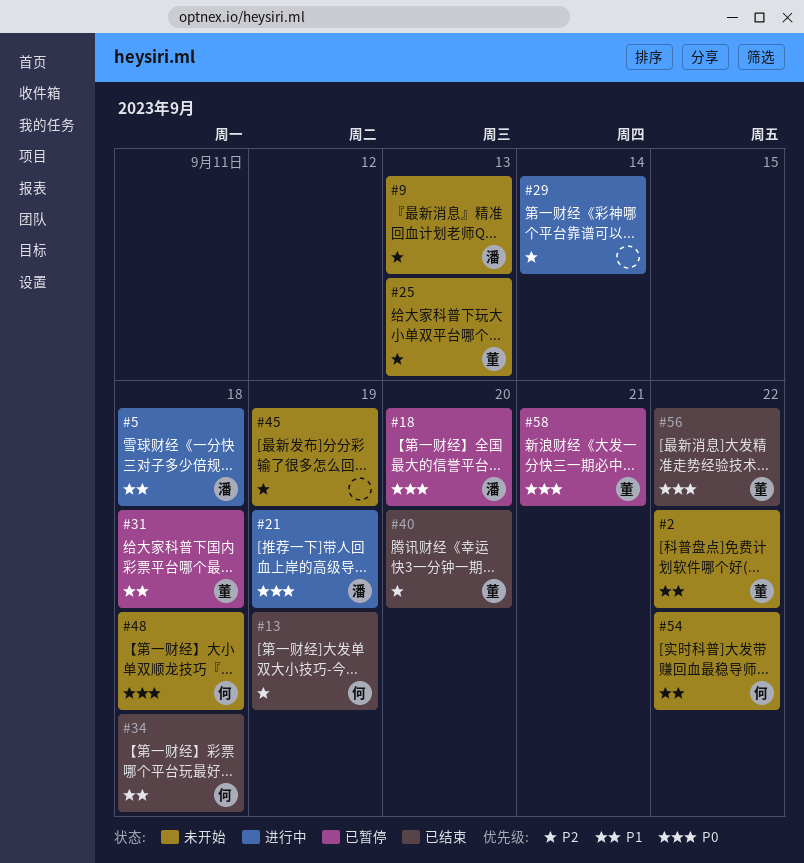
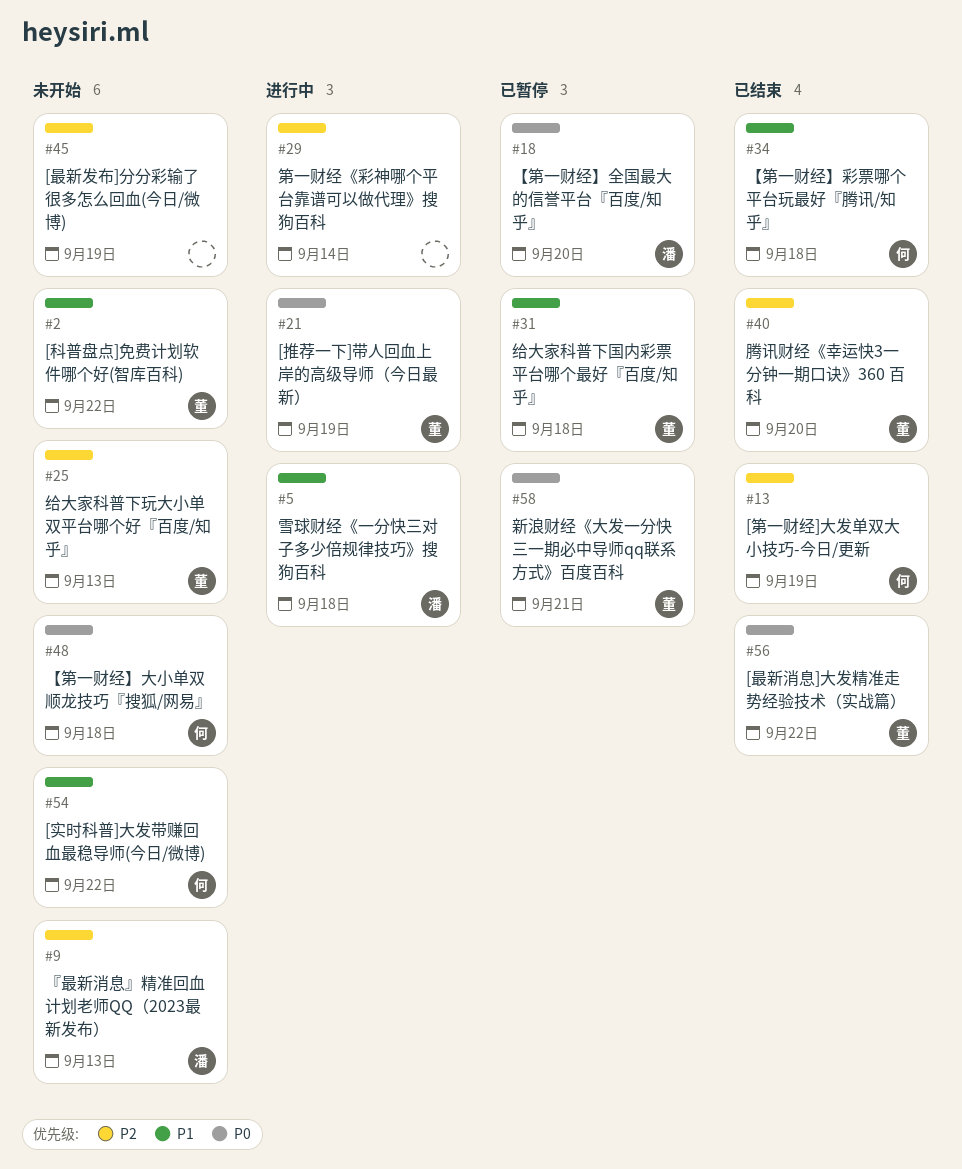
#21, owner: 潘 -> 董

